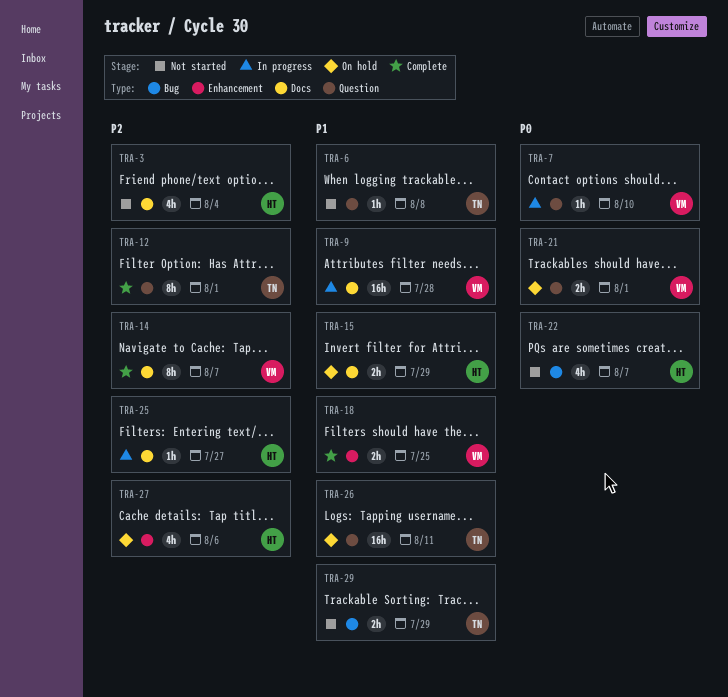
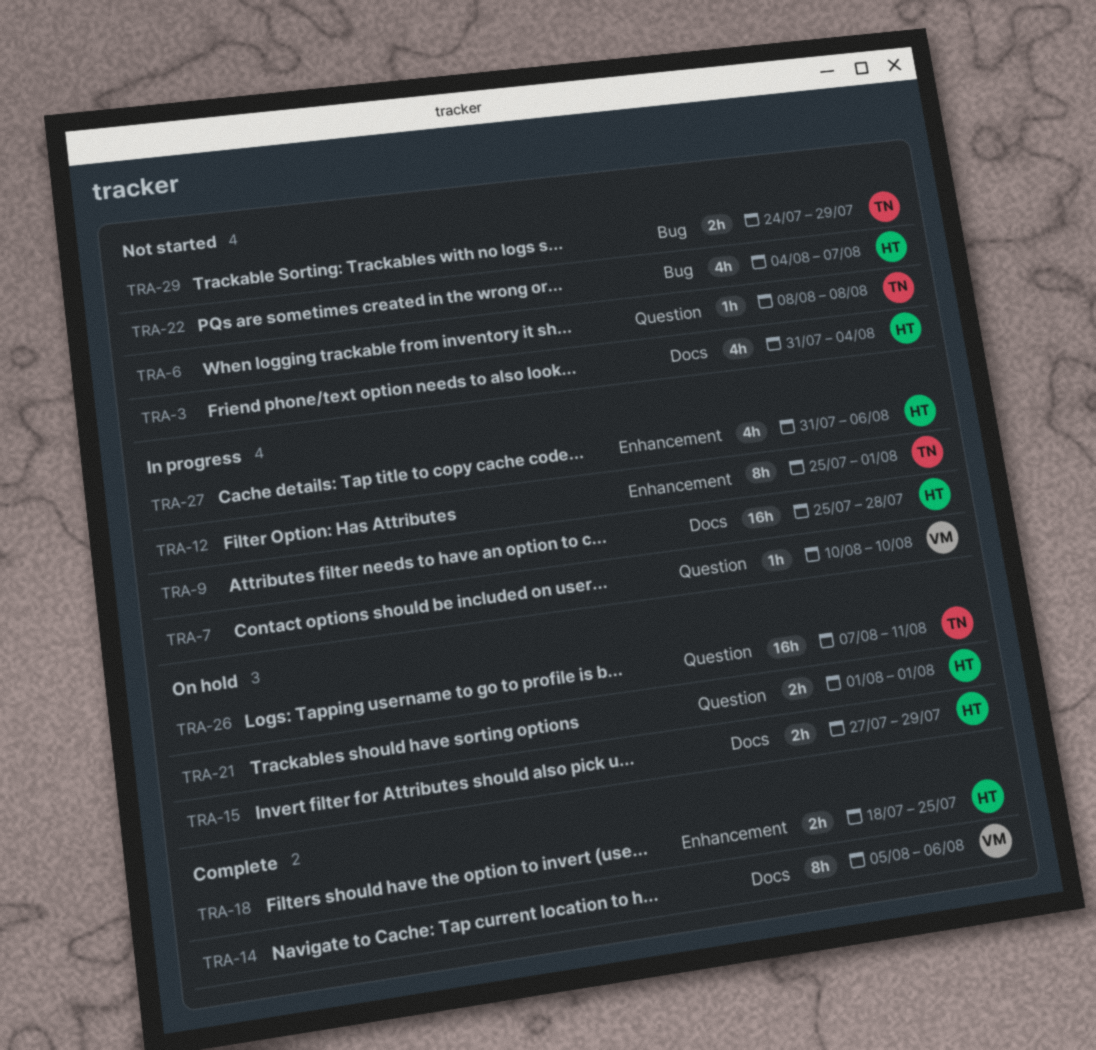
TRA-9, owner: VM -> HT
TRA-12, status: Complete -> In progress
TRA-12, label: Question -> Enhancement
TRA-14, due: Aug 7 -> Aug 6
TRA-18, owner: VM -> HT
TRA-21, owner: VM -> HT
TRA-25: present -> none
TRA-27, status: On hold -> In progress

